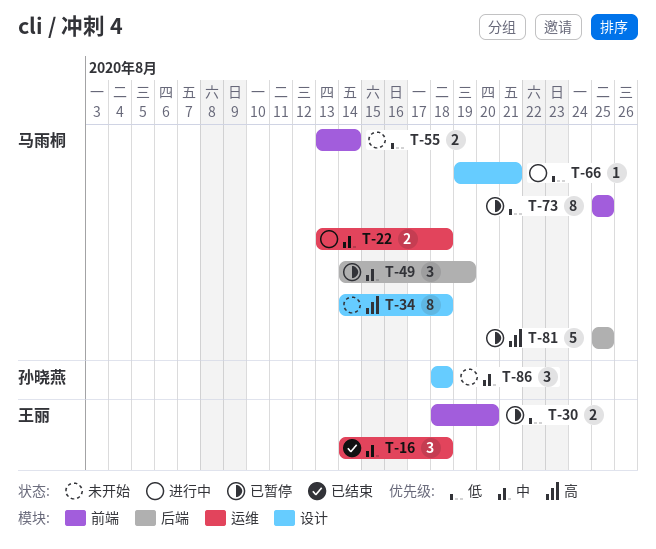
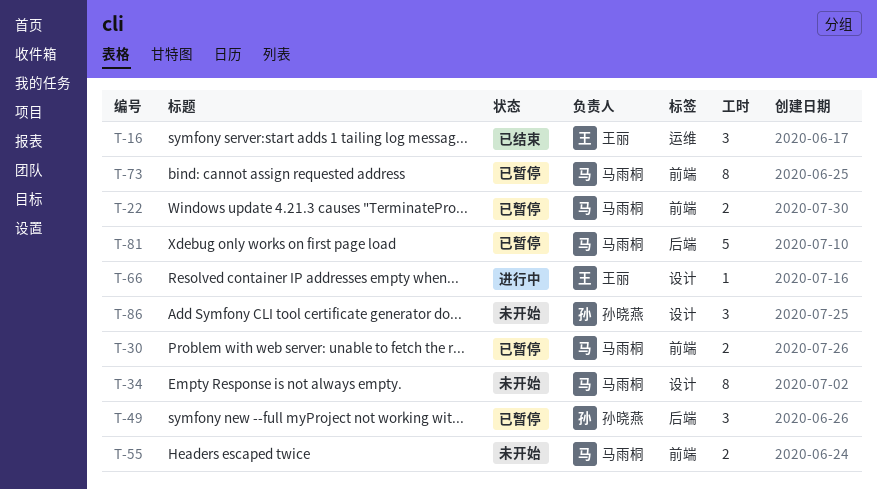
T-22, status: 进行中 -> 已暂停
T-22, label: 运维 -> 前端
T-30, owner: 王丽 -> 马雨桐
T-49, owner: 马雨桐 -> 孙晓燕
T-66, owner: 马雨桐 -> 王丽

